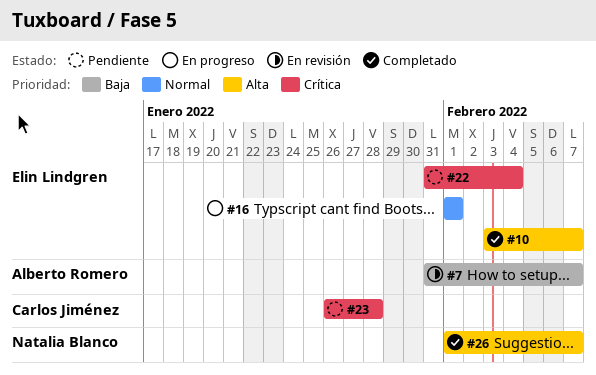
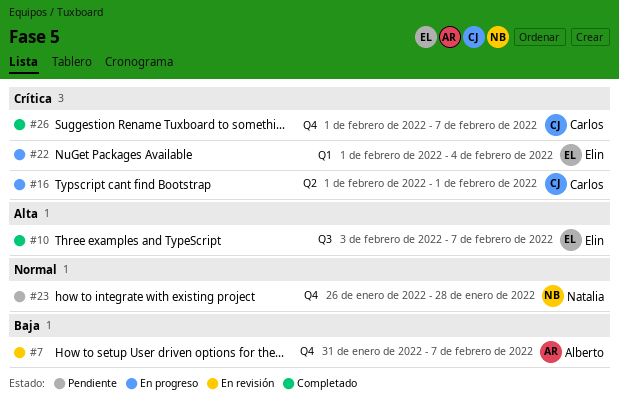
#16, owner: Elin Lindgren -> Carlos Jiménez
#16, priority: Normal -> Crítica
#22, status: Pendiente -> En progreso
#22, start: Jan 31 -> Feb 1
#23, owner: Carlos Jiménez -> Natalia Blanco
#23, priority: Crítica -> Normal
#26, owner: Natalia Blanco -> Carlos Jiménez
#26, priority: Alta -> Crítica

